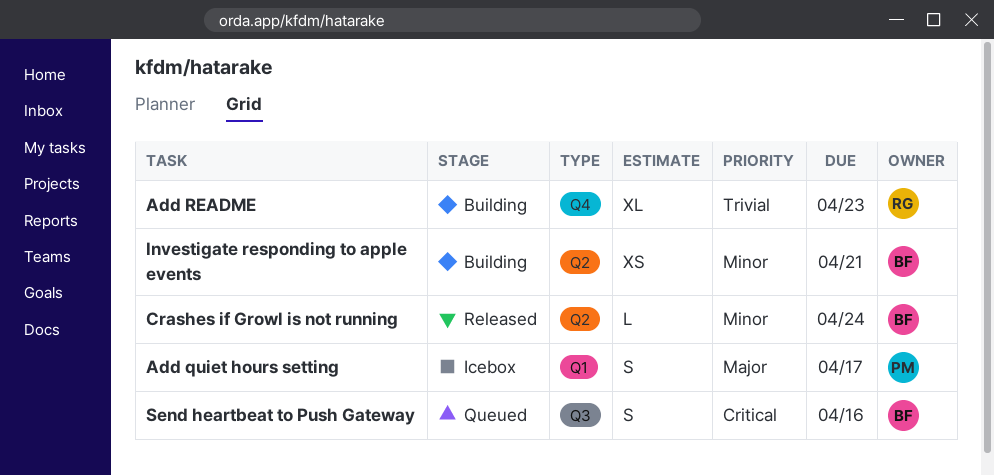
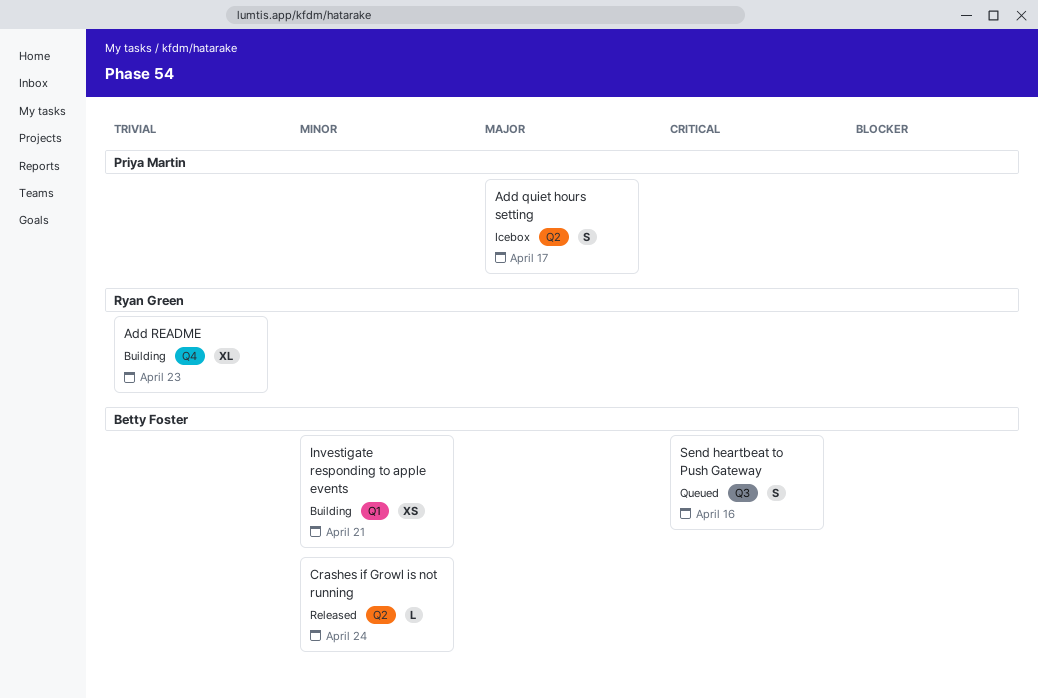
Add quiet hours setting, label: Q1 -> Q2
Investigate responding to apple events, label: Q2 -> Q1

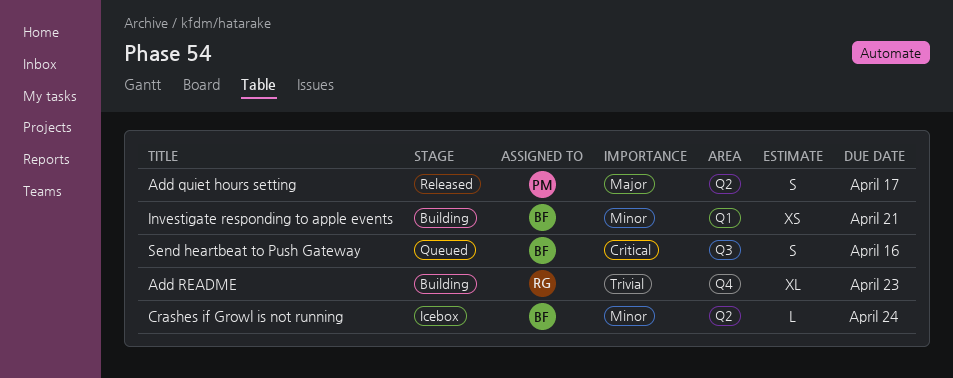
Add quiet hours setting, status: Icebox -> Released
Crashes if Growl is not running, status: Released -> Icebox

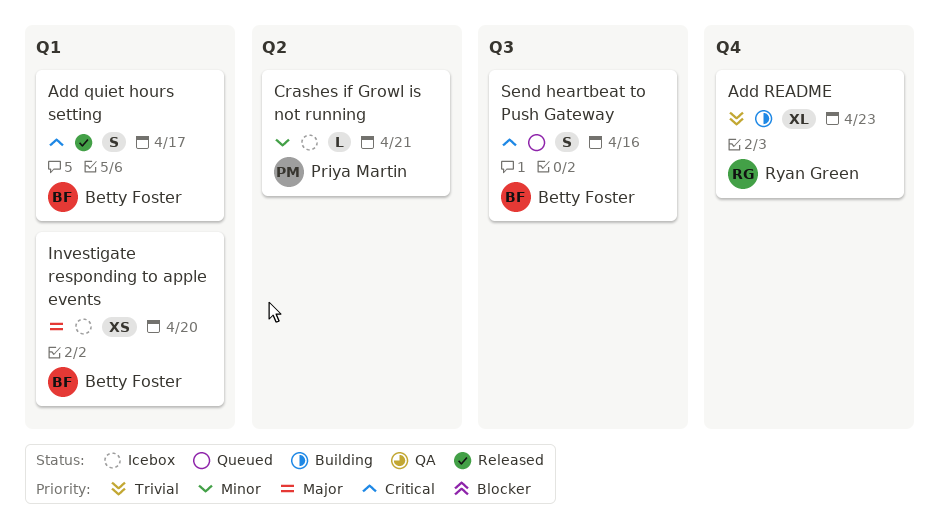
Add quiet hours setting, owner: Priya Martin -> Betty Foster
Add quiet hours setting, priority: Major -> Critical
Add quiet hours setting, label: Q2 -> Q1
Crashes if Growl is not running, owner: Betty Foster -> Priya Martin
Crashes if Growl is not running, due: Apr 24 -> Apr 21
Investigate responding to apple events, status: Building -> Icebox
Investigate responding to apple events, priority: Minor -> Major
Investigate responding to apple events, due: Apr 21 -> Apr 20

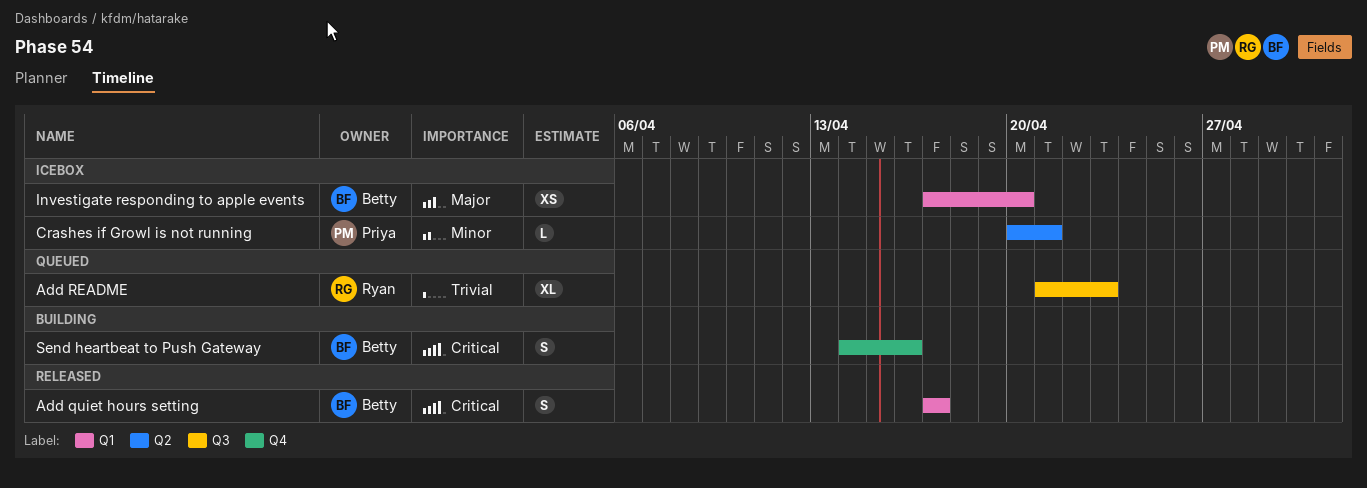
Add README, status: Building -> Queued
Add README, label: Q4 -> Q3
Send heartbeat to Push Gateway, status: Queued -> Building
Send heartbeat to Push Gateway, label: Q3 -> Q4

